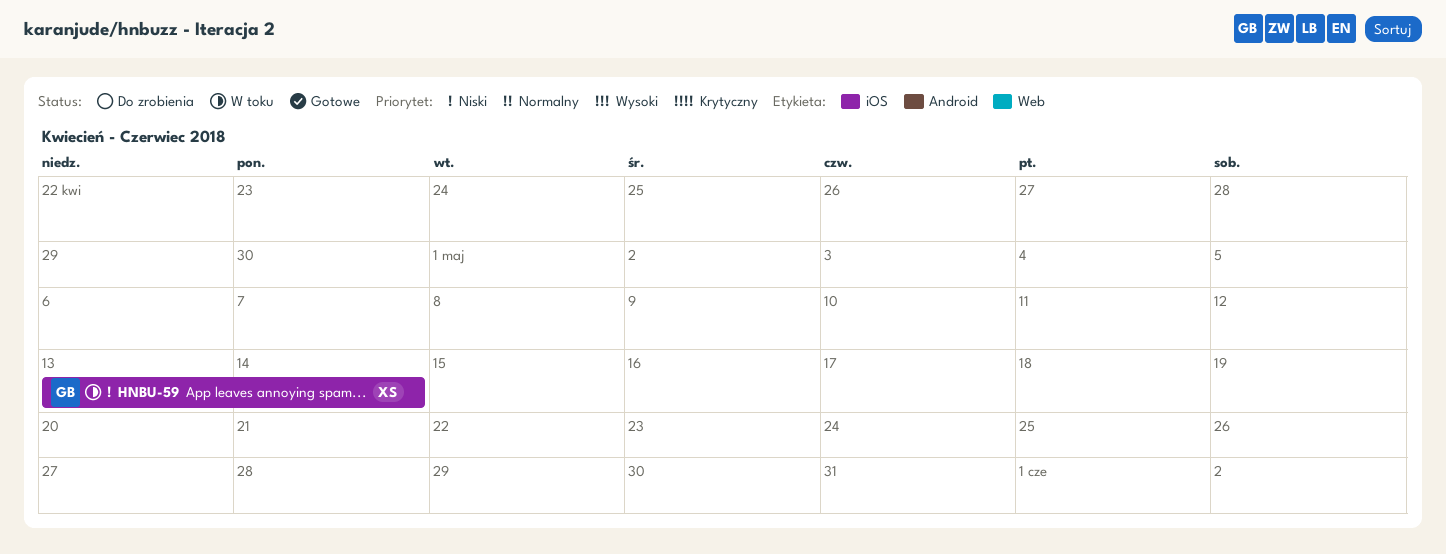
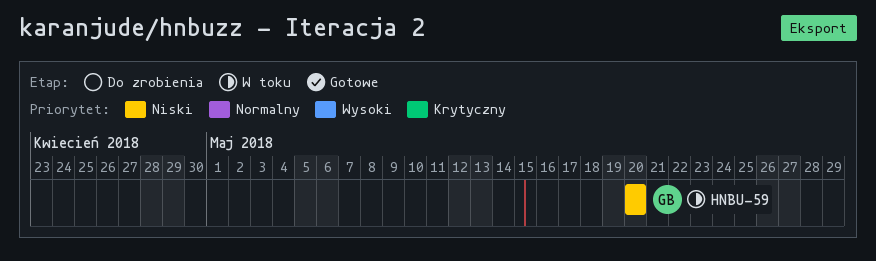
HNBU-59, start: May 13 -> May 20
HNBU-59, due: May 14 -> May 20

